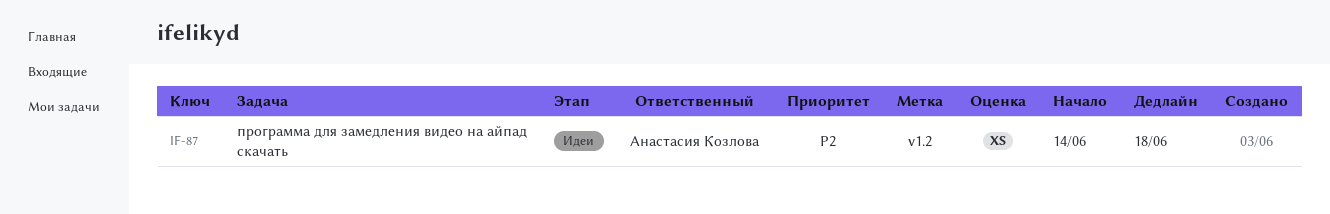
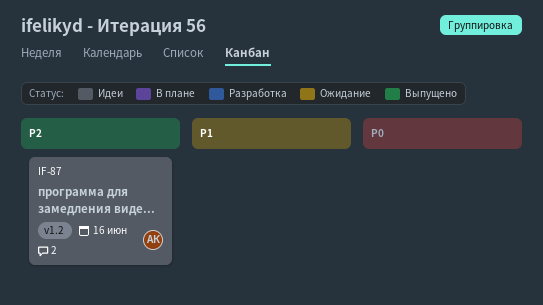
IF-87, due: Jun 18 -> Jun 16

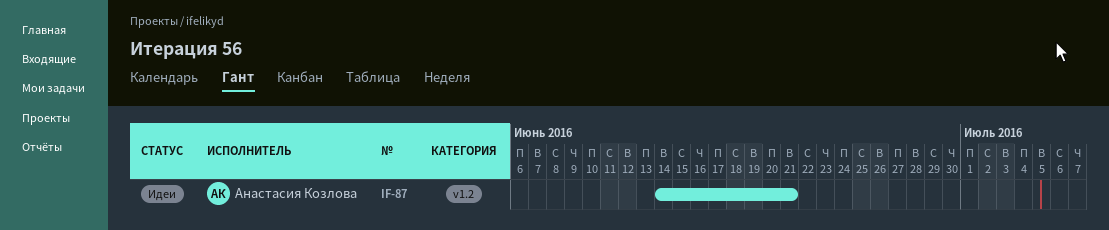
IF-87, due: Jun 16 -> Jun 21

